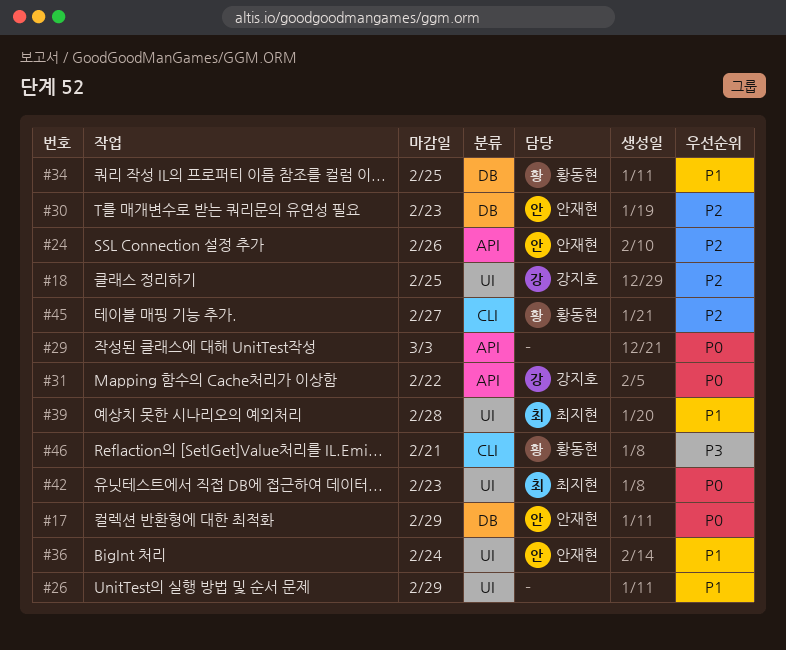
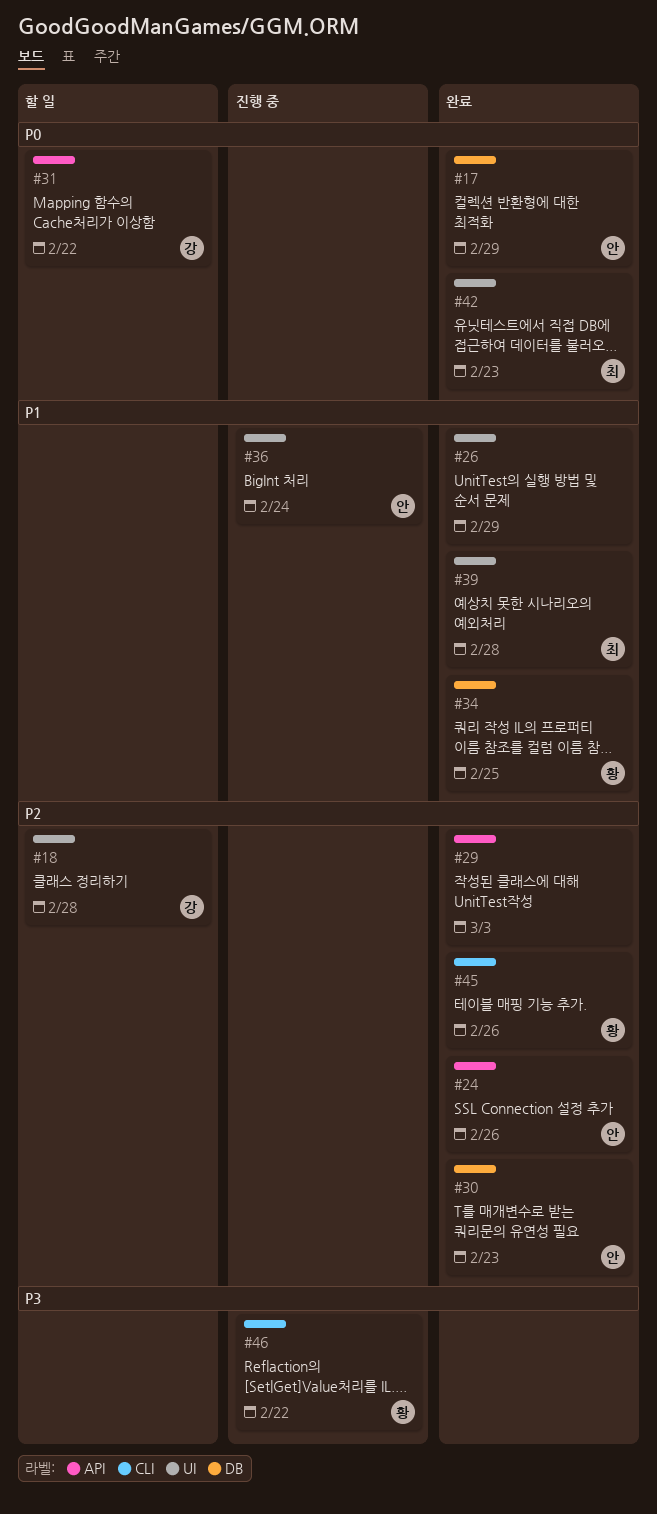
#18, due: Feb 25 -> Feb 28
#29, priority: P0 -> P2
#45, due: Feb 27 -> Feb 26
#46, due: Feb 21 -> Feb 22

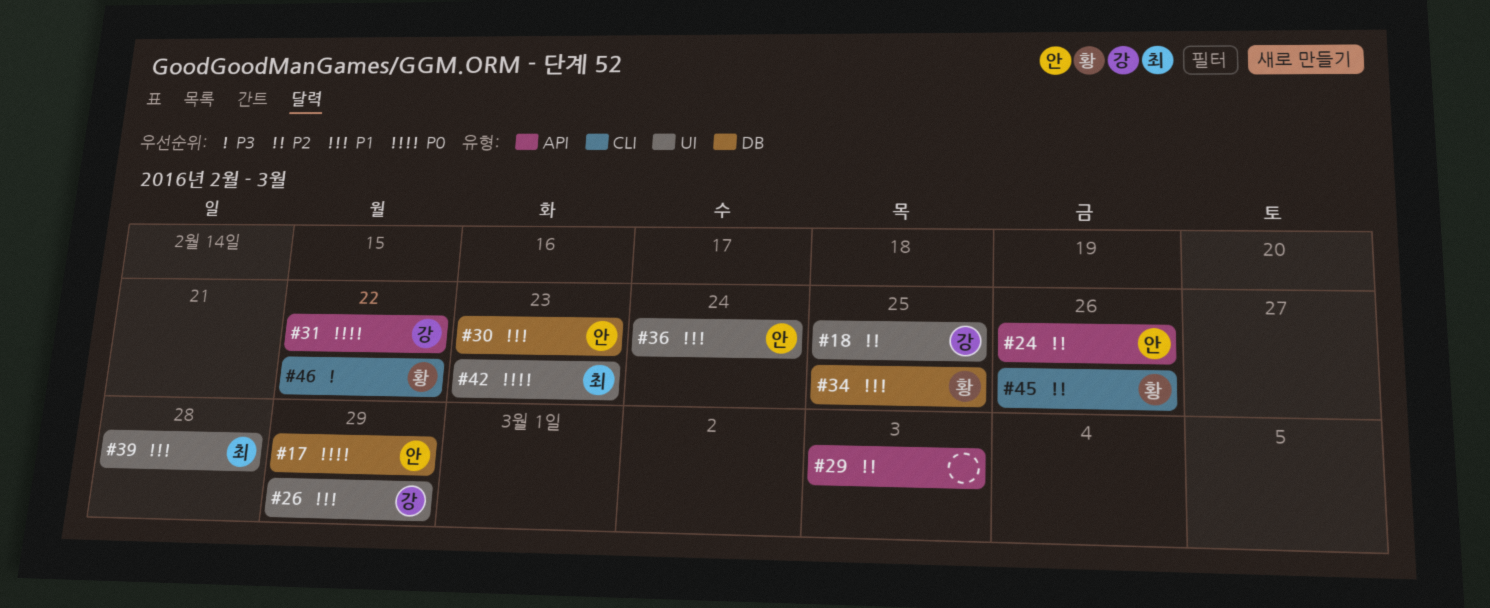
#18, due: Feb 28 -> Feb 25
#26, owner: none -> 강
#30, priority: P2 -> P1

